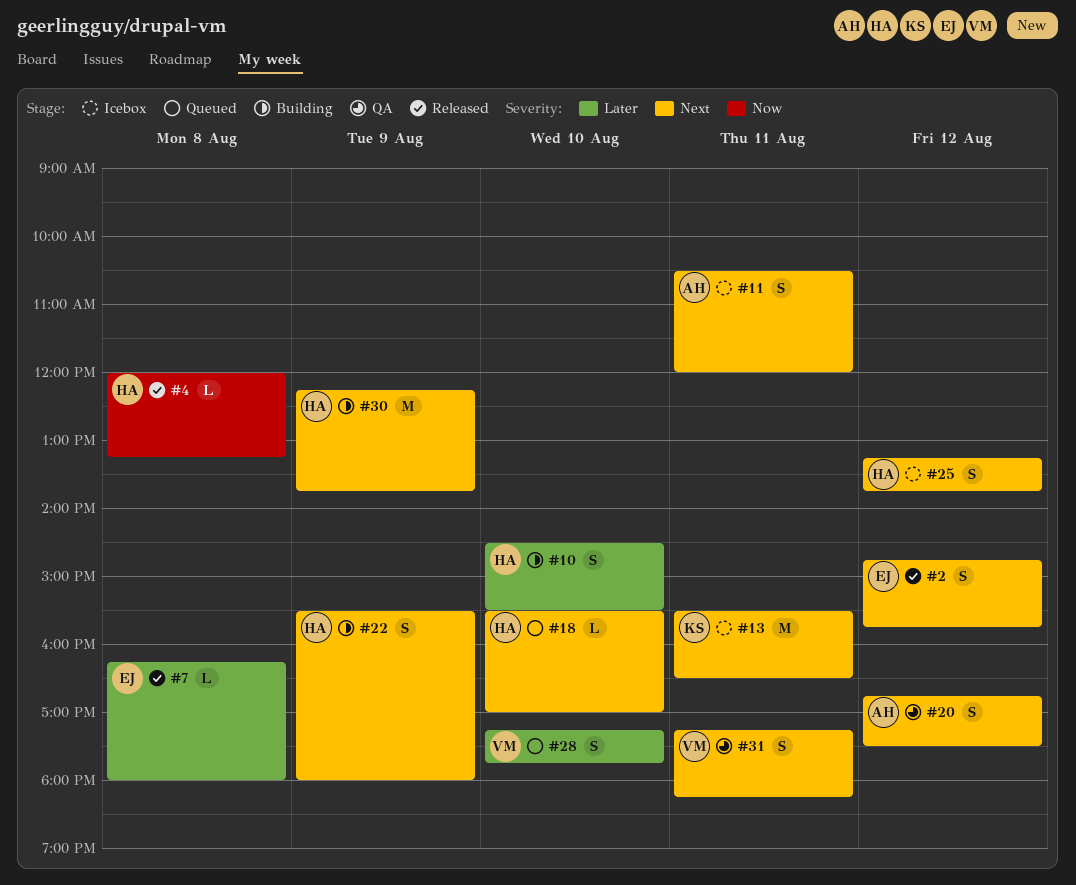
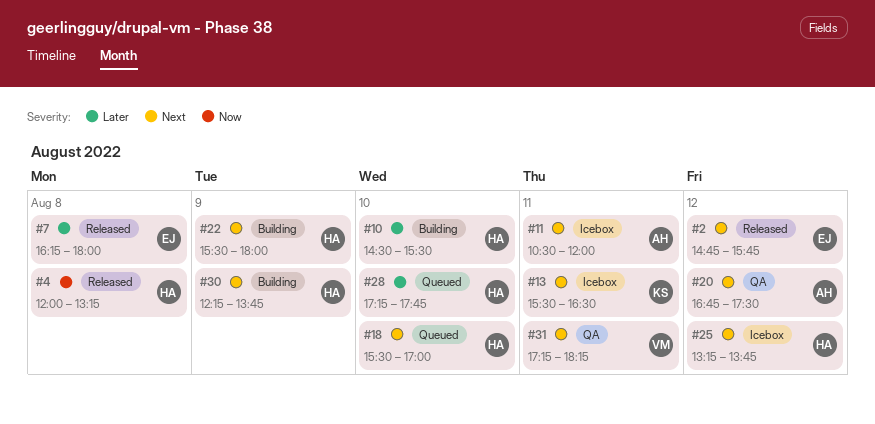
#28, owner: VM -> HA

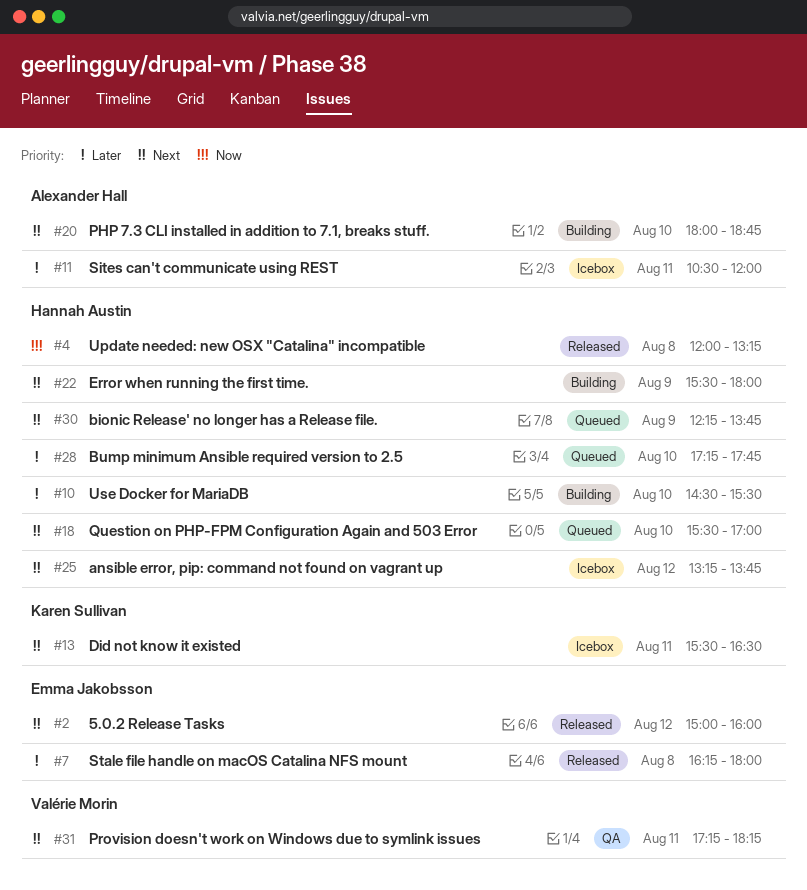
#2, begins: 14:45 -> 15:00
#2, ends: 15:45 -> 16:00
#11, priority: Next -> Later
#20, status: QA -> Building
#20, day: Aug 12 -> Aug 10
#20, begins: 16:45 -> 18:00
#20, ends: 17:30 -> 18:45
#30, status: Building -> Queued

